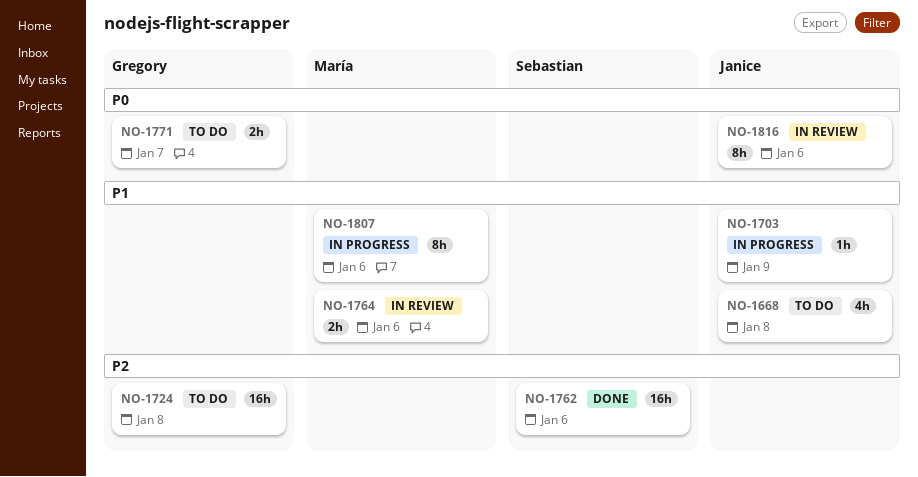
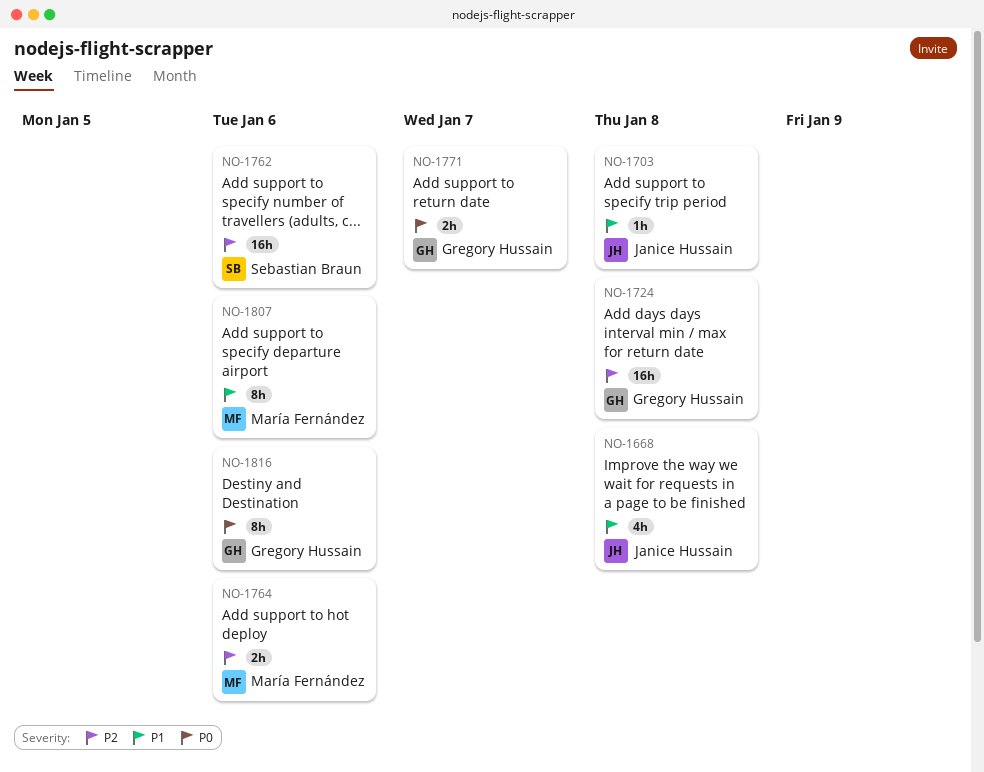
NO-1703, due: Jan 9 -> Jan 8
NO-1764, priority: P1 -> P2
NO-1816, owner: Janice Hussain -> Gregory Hussain

